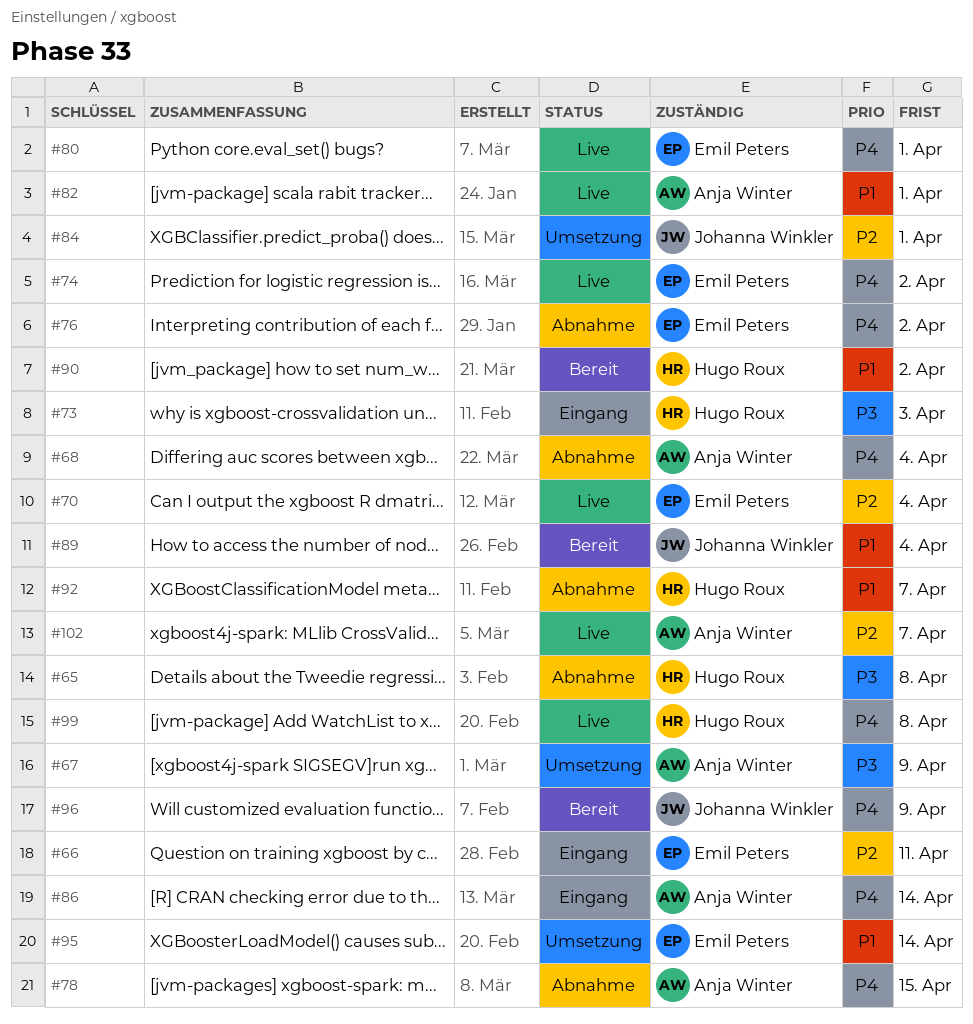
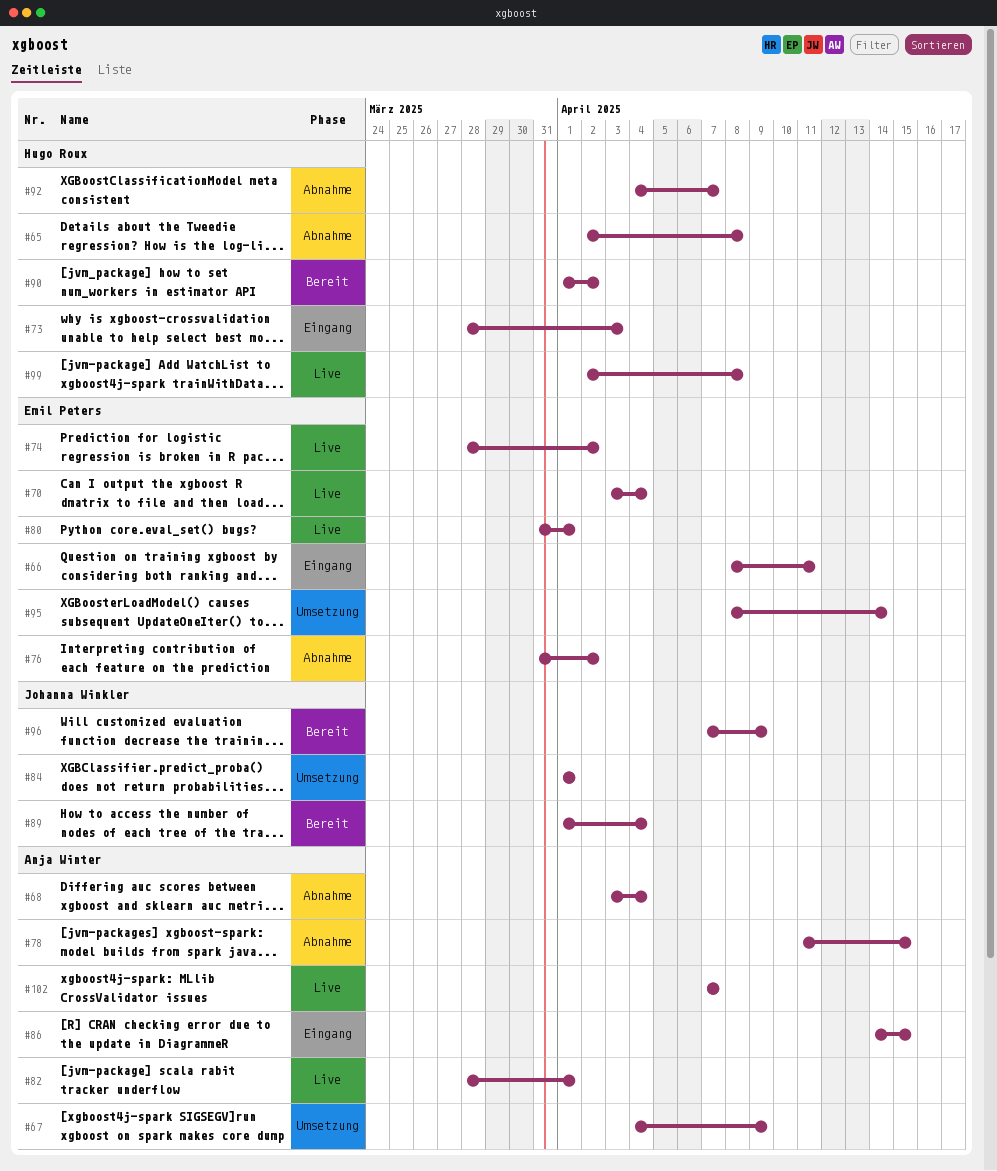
#86, due: Apr 14 -> Apr 15

